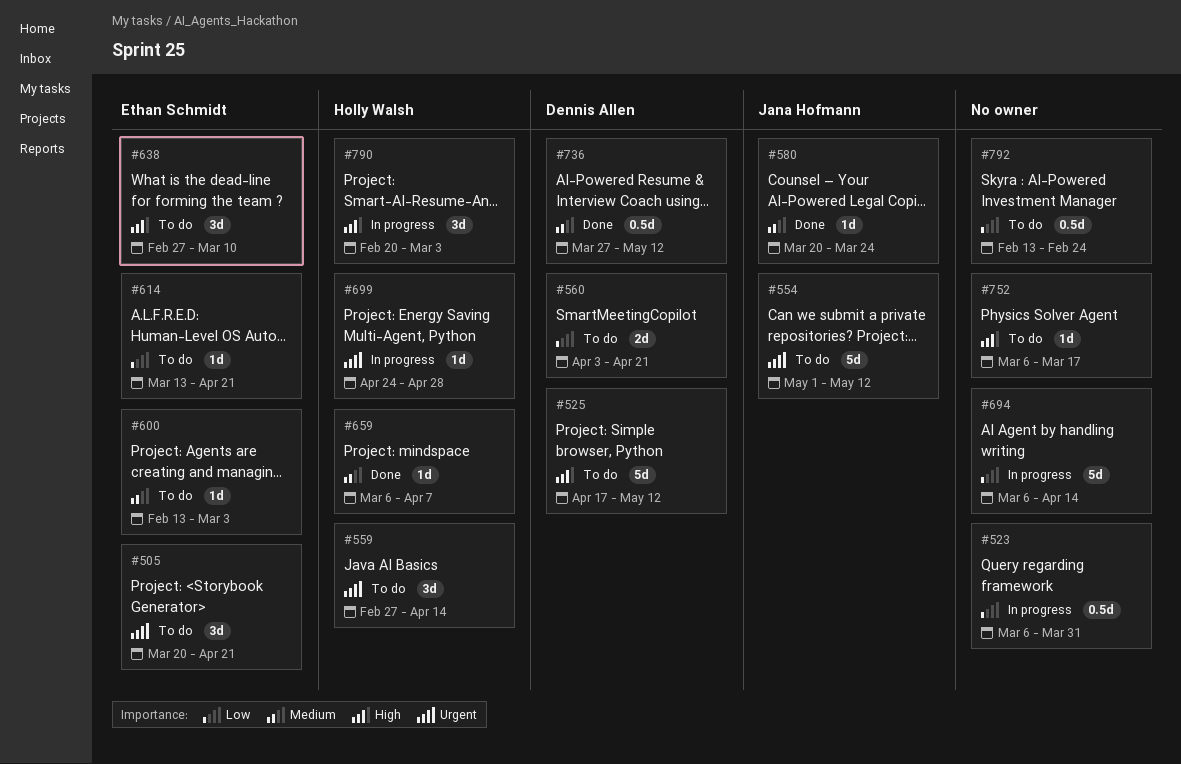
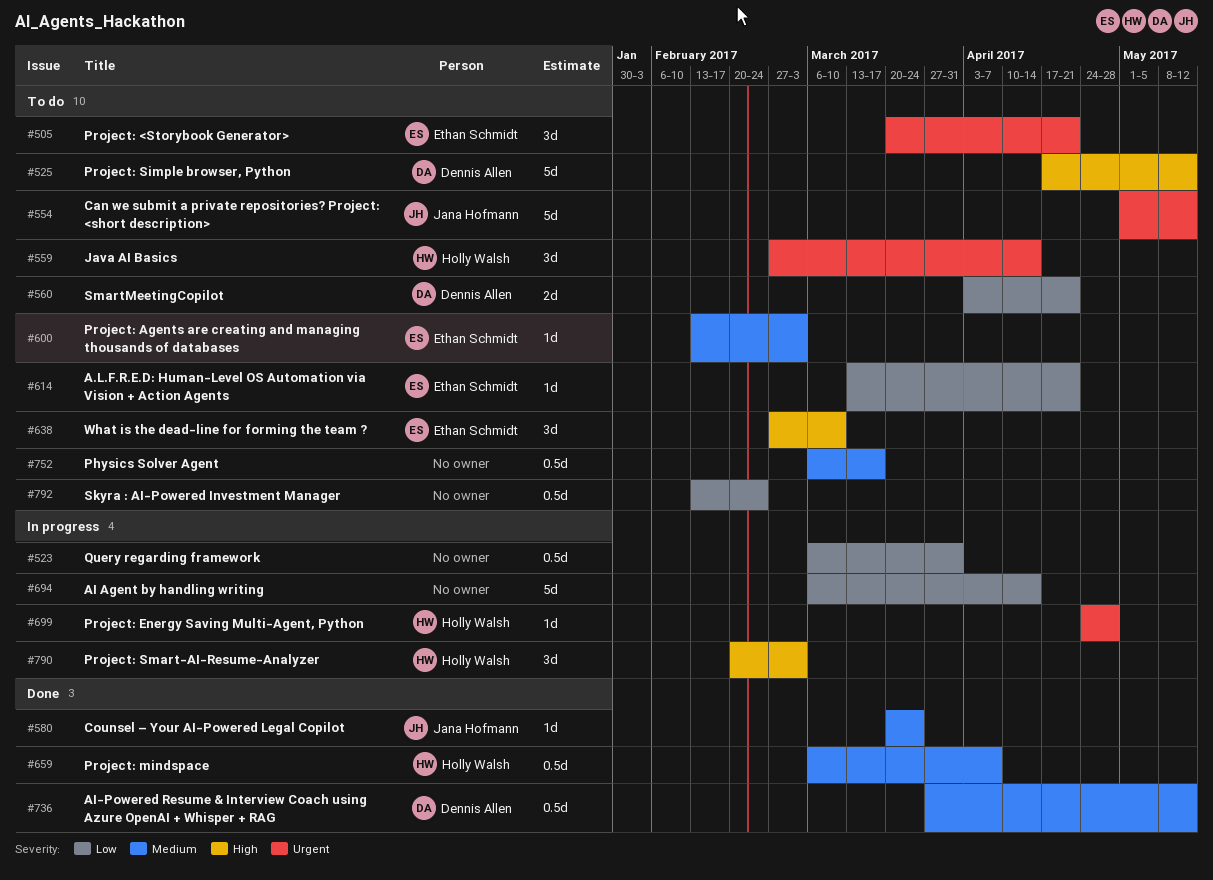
#659, estimate: 1d -> 0.5d
#752, priority: High -> Medium
#752, estimate: 1d -> 0.5d

